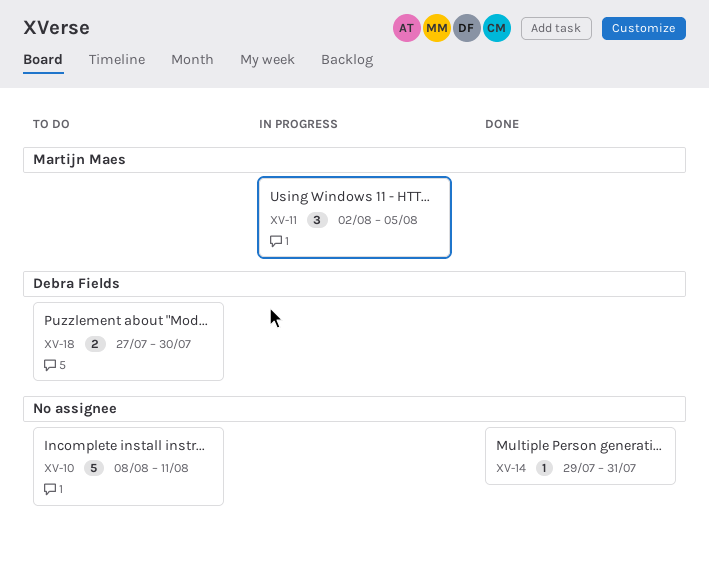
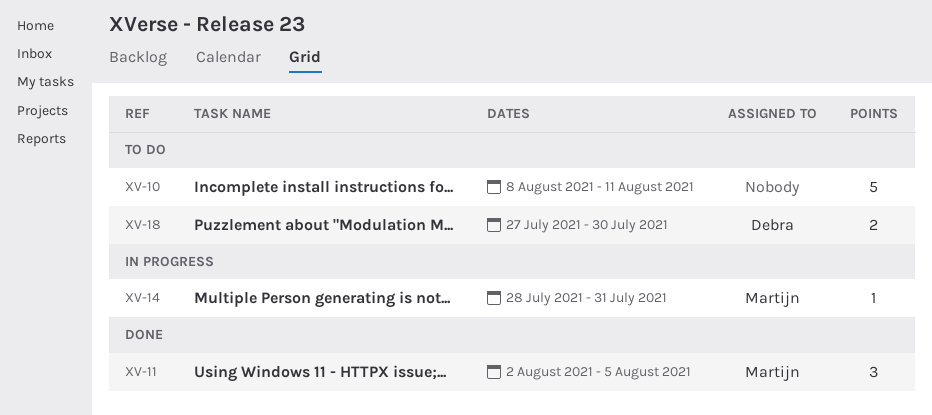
XV-11, status: In progress -> Done
XV-14, status: Done -> In progress
XV-14, owner: none -> Martijn Maes
XV-14, start: Jul 29 -> Jul 28

